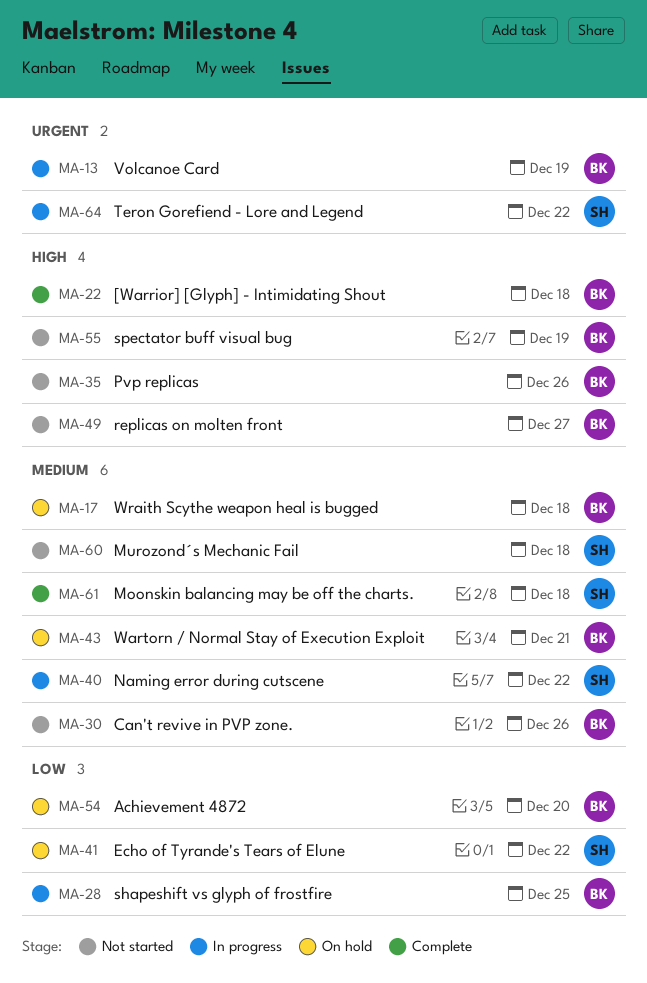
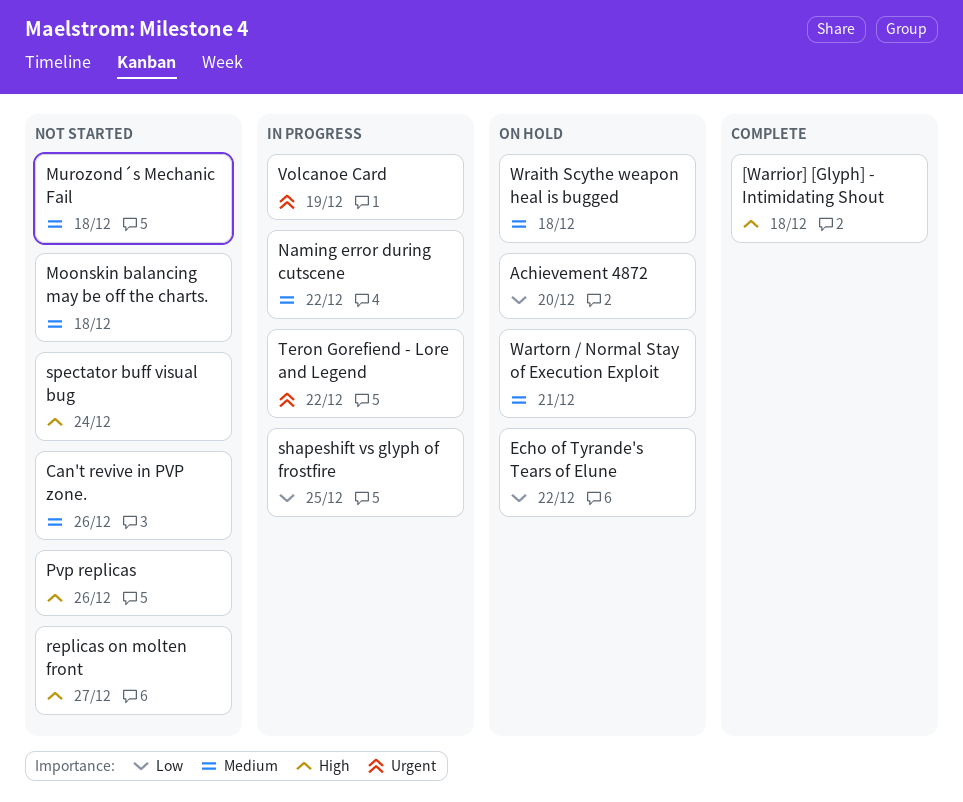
Moonskin balancing may be off the charts., status: Complete -> Not started
spectator buff visual bug, due: Dec 19 -> Dec 24

